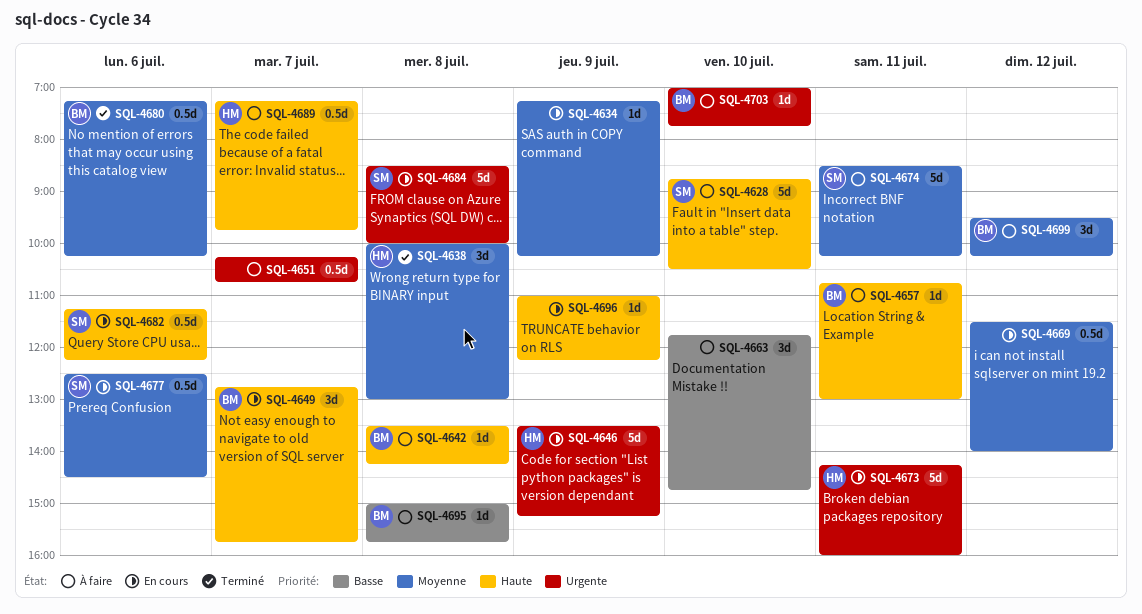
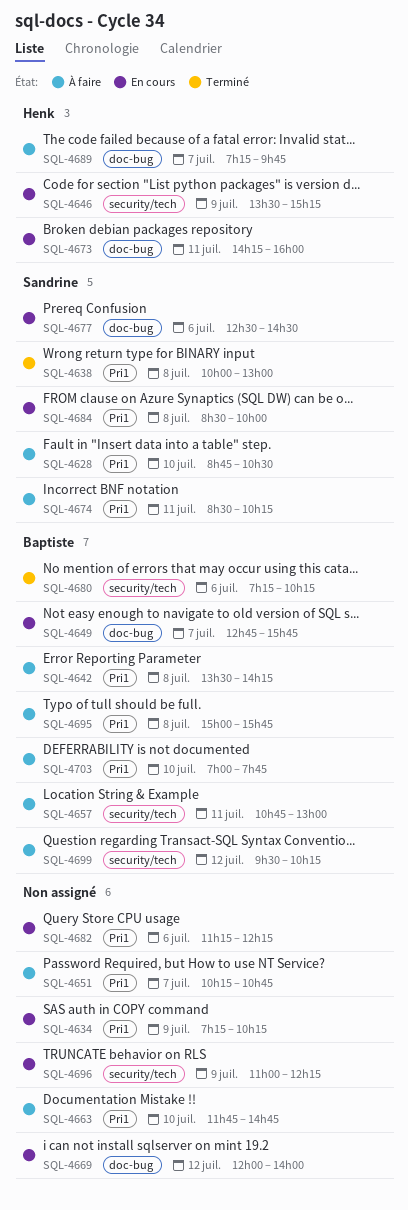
SQL-4638, owner: Henk -> Sandrine
SQL-4669, begins: 11:30 -> 12:00
SQL-4682, owner: Sandrine -> none

